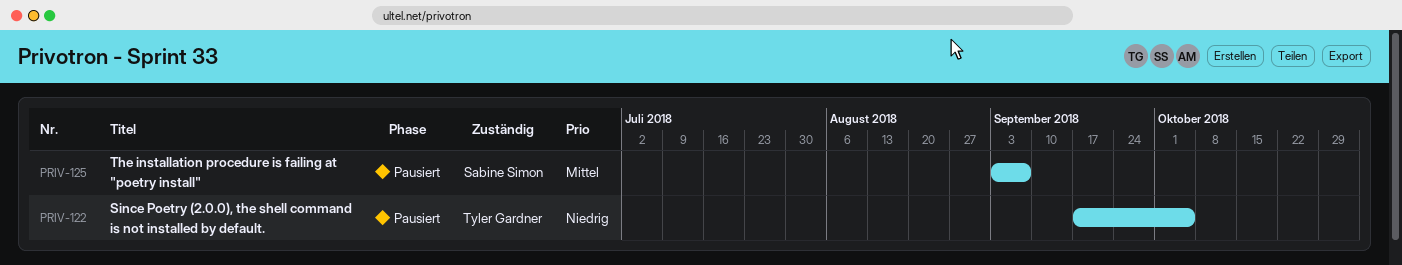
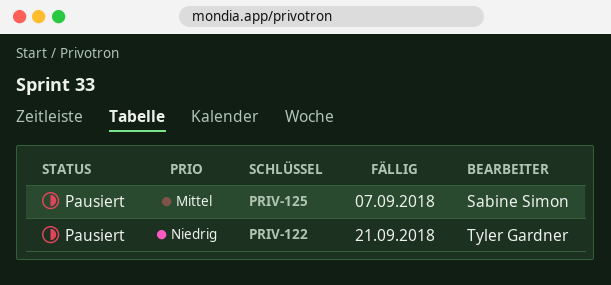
PRIV-122, due: Oct 5 -> Sep 21

